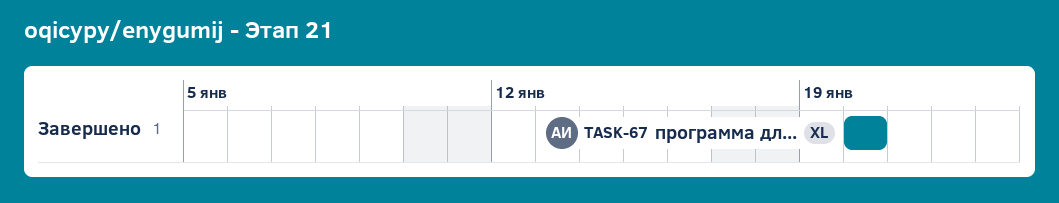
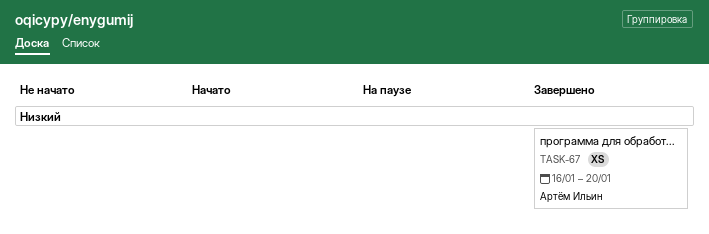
TASK-67, estimate: XL -> XS
TASK-67, start: Jan 20 -> Jan 16

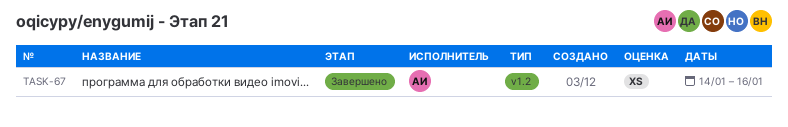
TASK-67, start: Jan 16 -> Jan 14
TASK-67, due: Jan 20 -> Jan 16

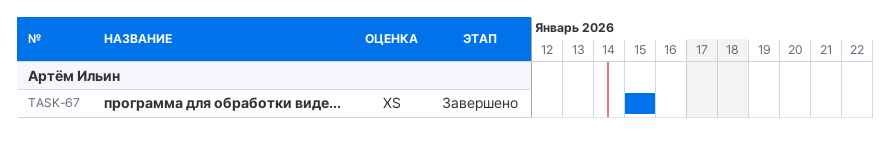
TASK-67, start: Jan 14 -> Jan 15
TASK-67, due: Jan 16 -> Jan 15

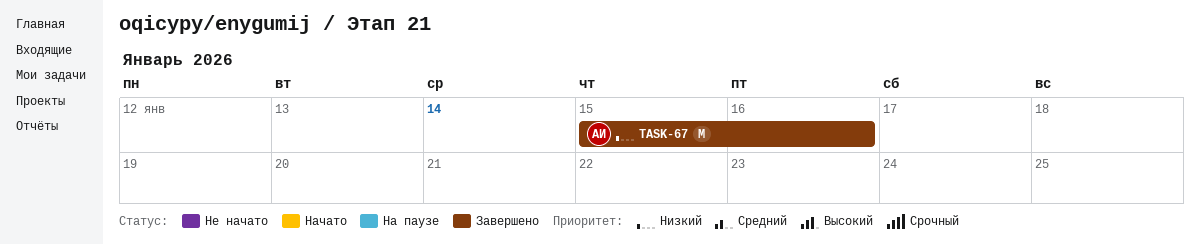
TASK-67, estimate: XS -> M
TASK-67, due: Jan 15 -> Jan 16

